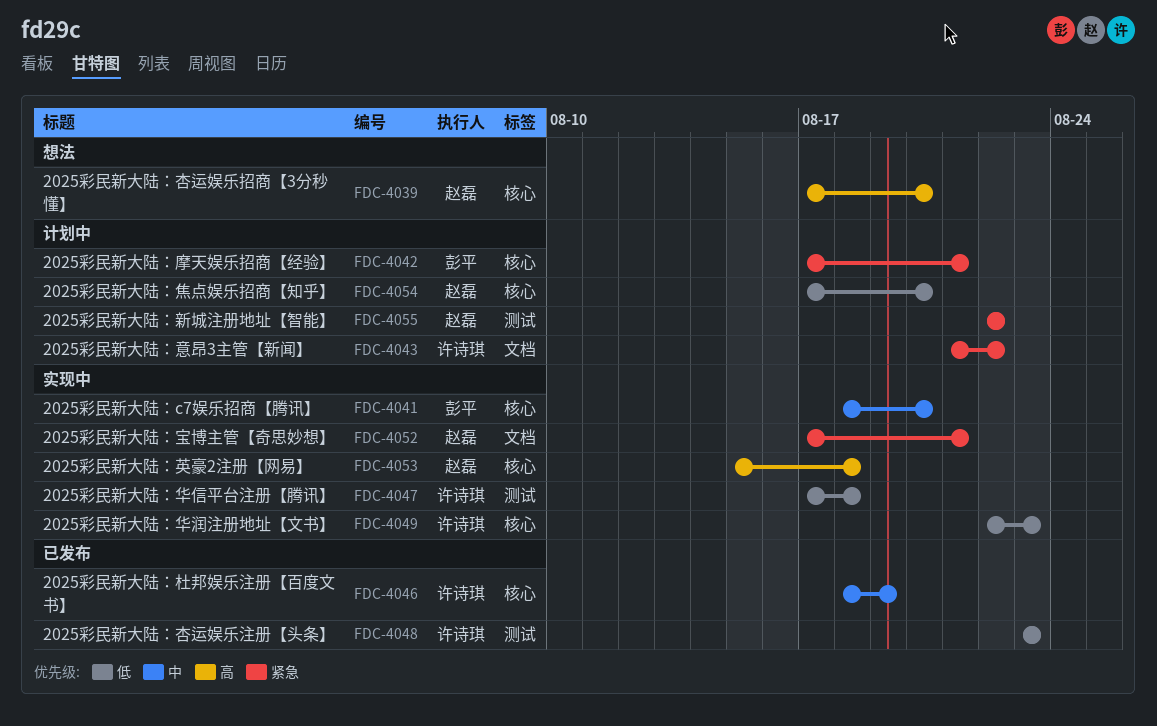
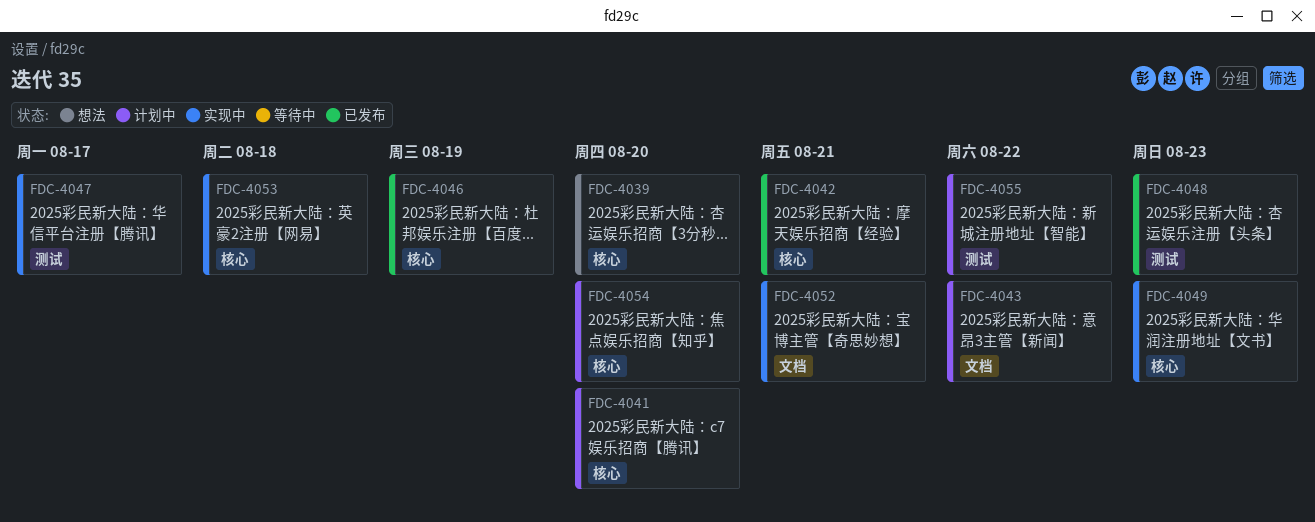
FDC-4041, status: 实现中 -> 计划中
FDC-4042, status: 计划中 -> 已发布
FDC-4047, due: Aug 18 -> Aug 17

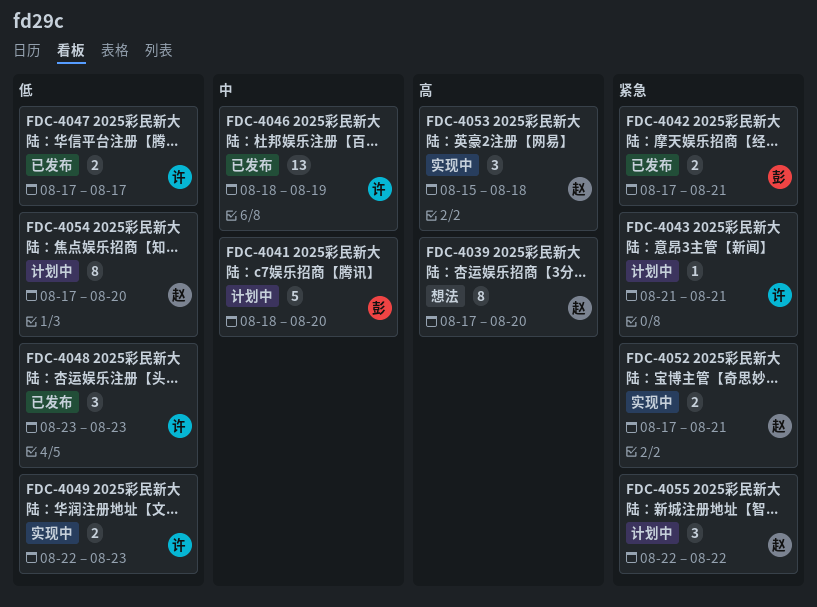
FDC-4043, due: Aug 22 -> Aug 21
FDC-4047, status: 实现中 -> 已发布

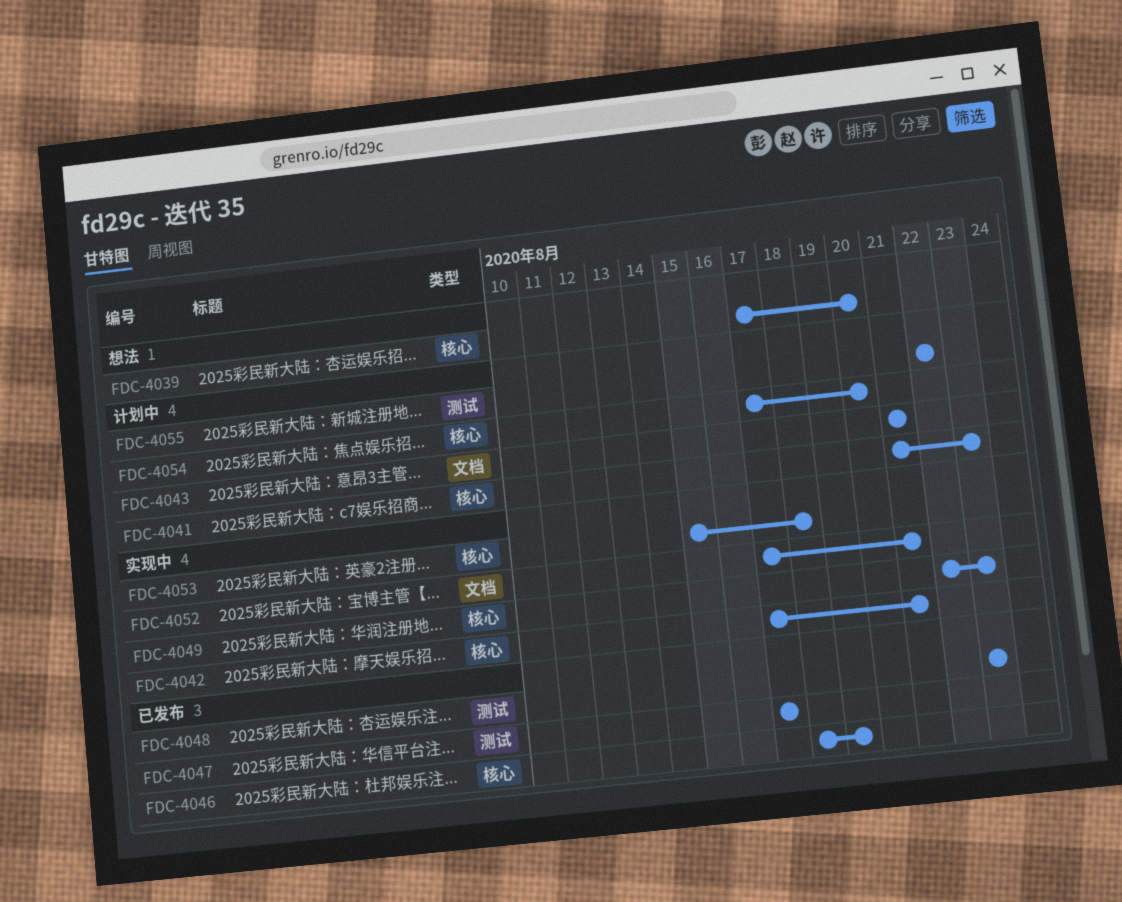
FDC-4041, start: Aug 18 -> Aug 21
FDC-4041, due: Aug 20 -> Aug 23
FDC-4042, status: 已发布 -> 实现中

